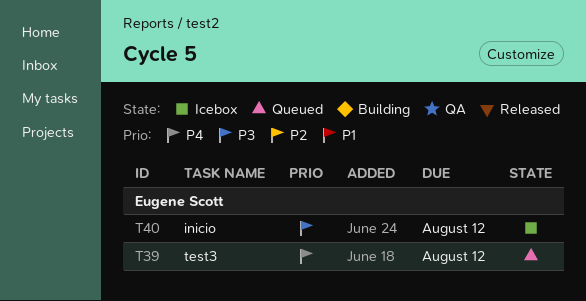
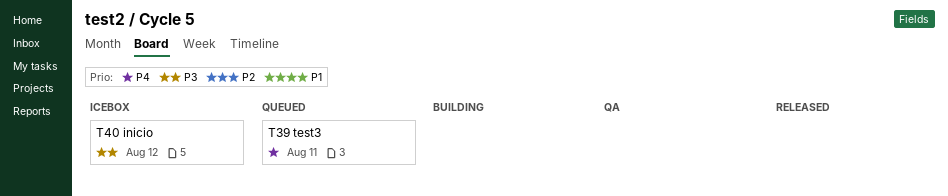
T39, due: Aug 12 -> Aug 11

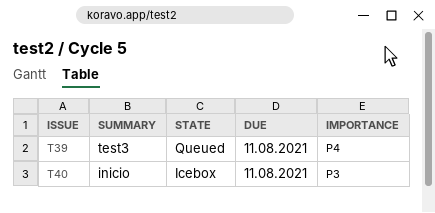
T40, due: Aug 12 -> Aug 11

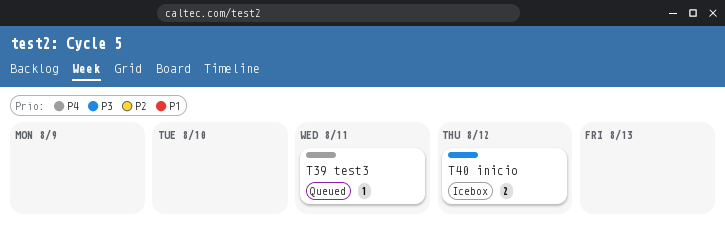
T40, due: Aug 11 -> Aug 12

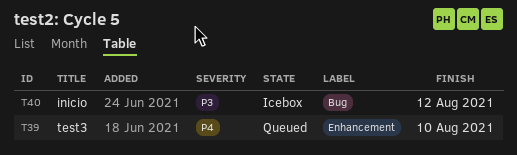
T39, due: Aug 11 -> Aug 10

